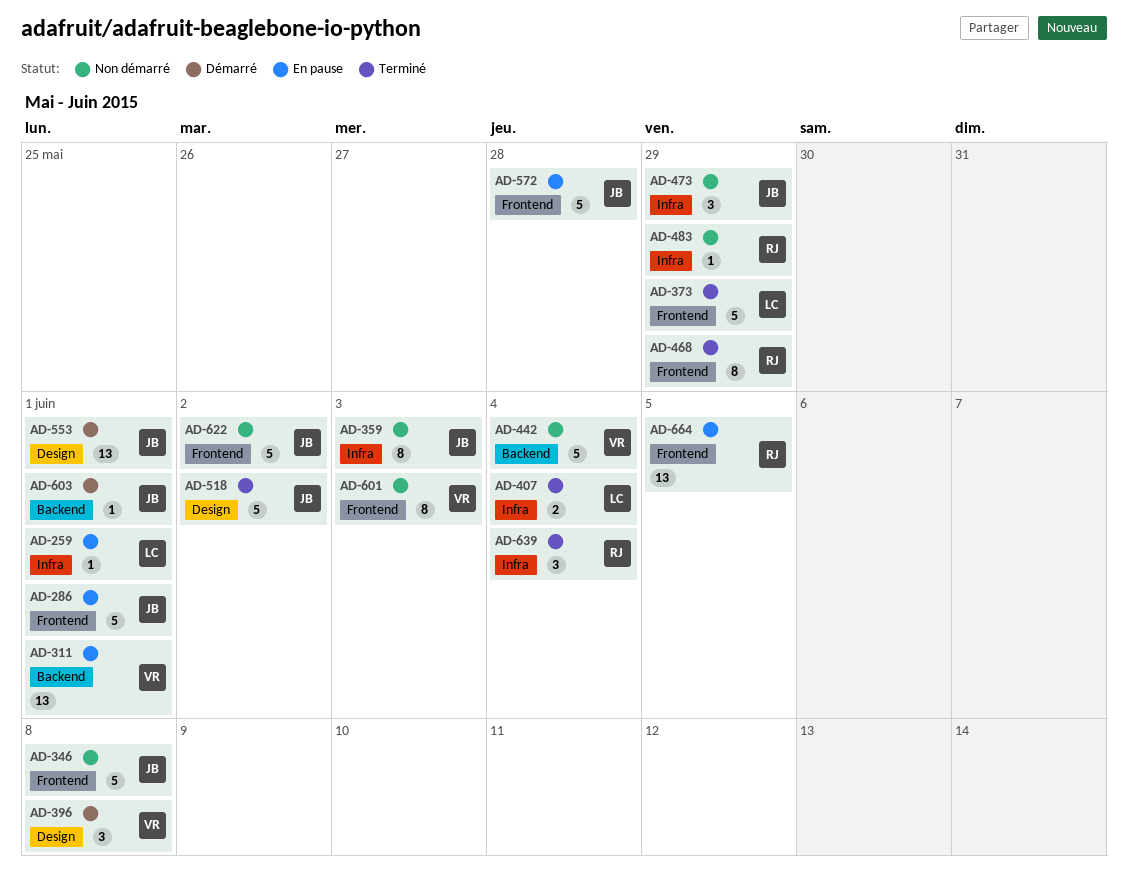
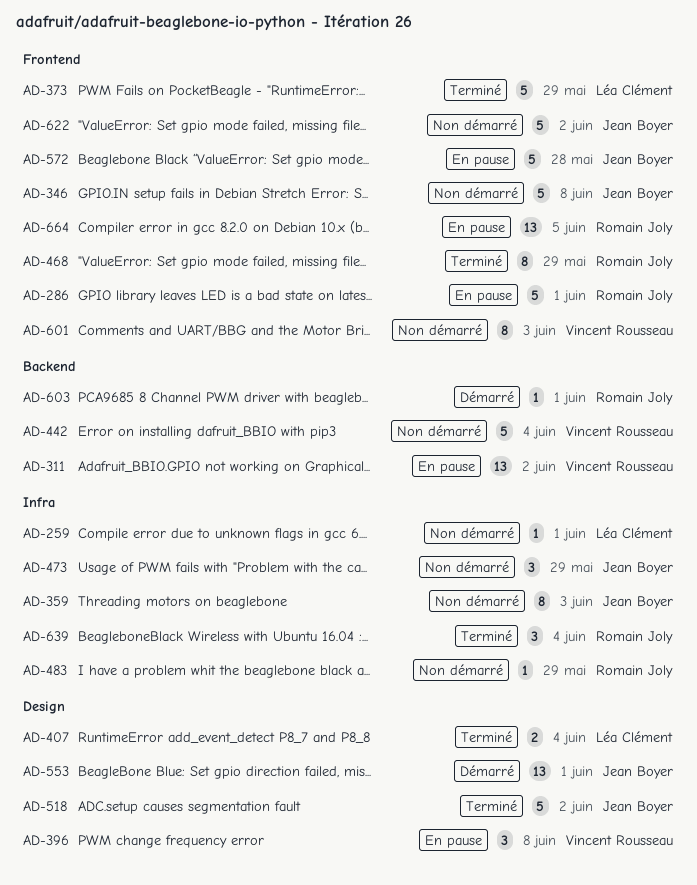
AD-259, status: En pause -> Non démarré
AD-286, owner: Jean Boyer -> Romain Joly
AD-311, due: Jun 1 -> Jun 2
AD-396, status: Démarré -> En pause
AD-407, label: Infra -> Design
AD-603, owner: Jean Boyer -> Romain Joly

